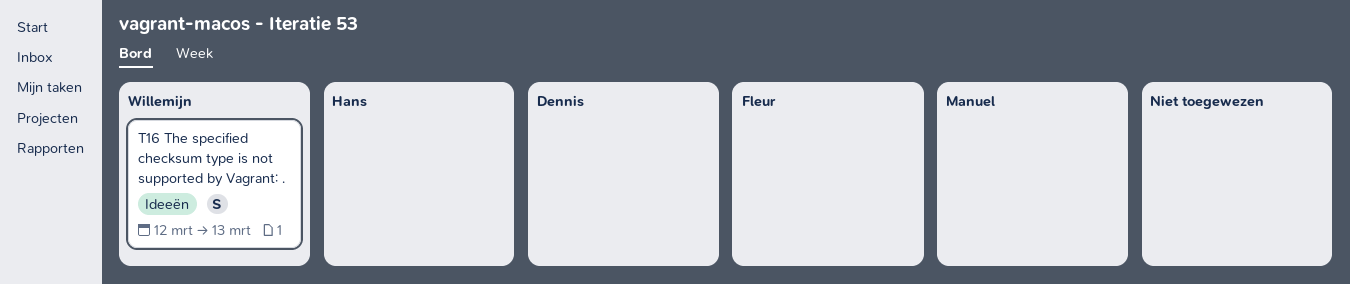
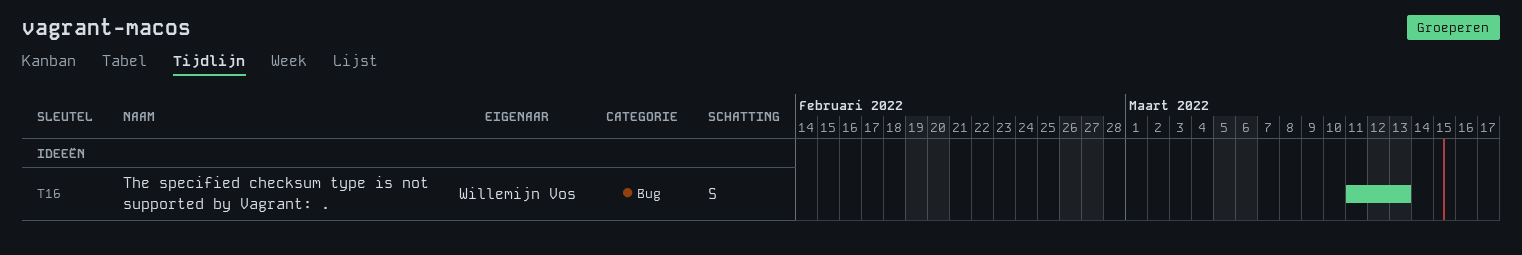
T16, start: Mar 12 -> Mar 11

